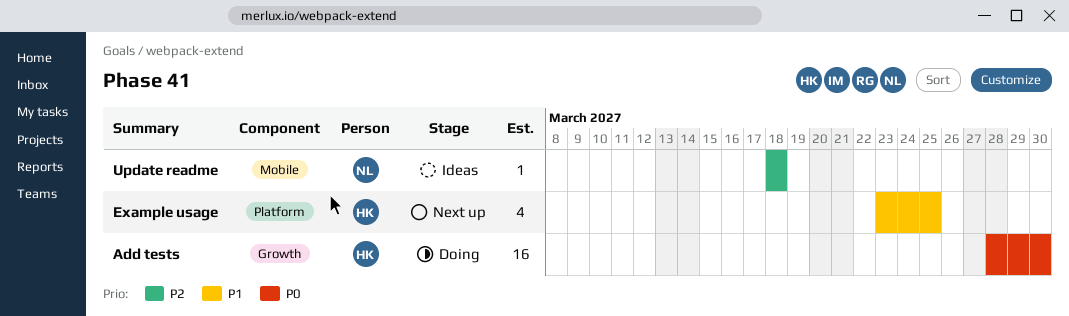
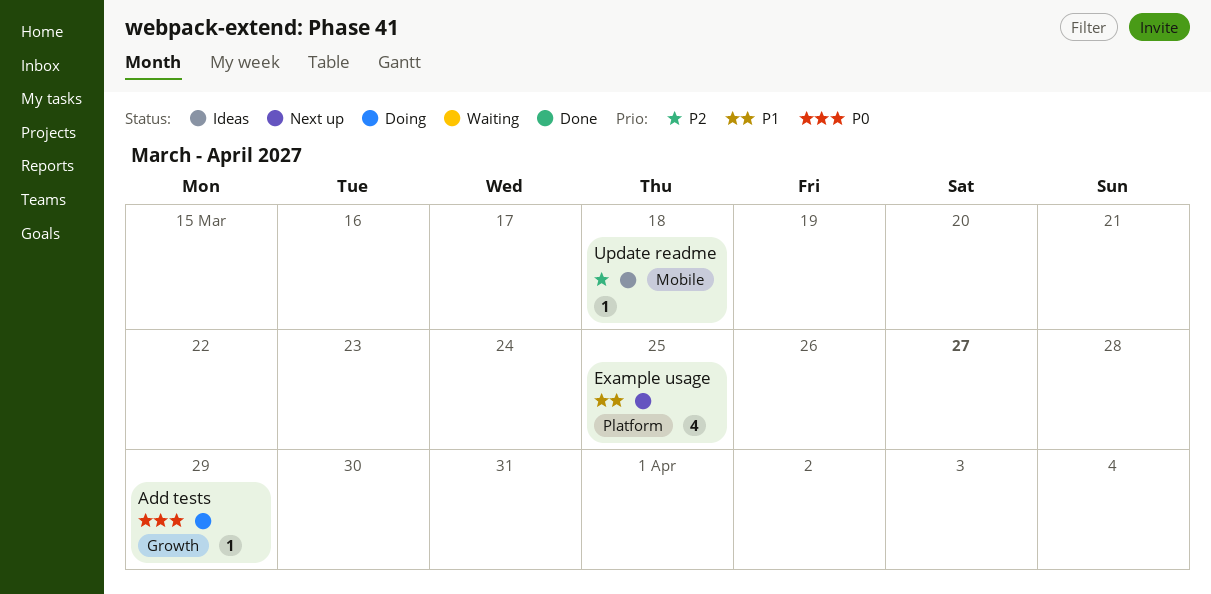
Add tests, estimate: 16 -> 1
Add tests, due: Mar 30 -> Mar 29

